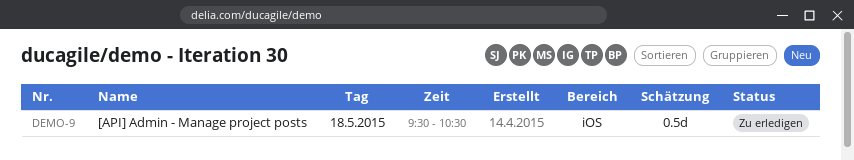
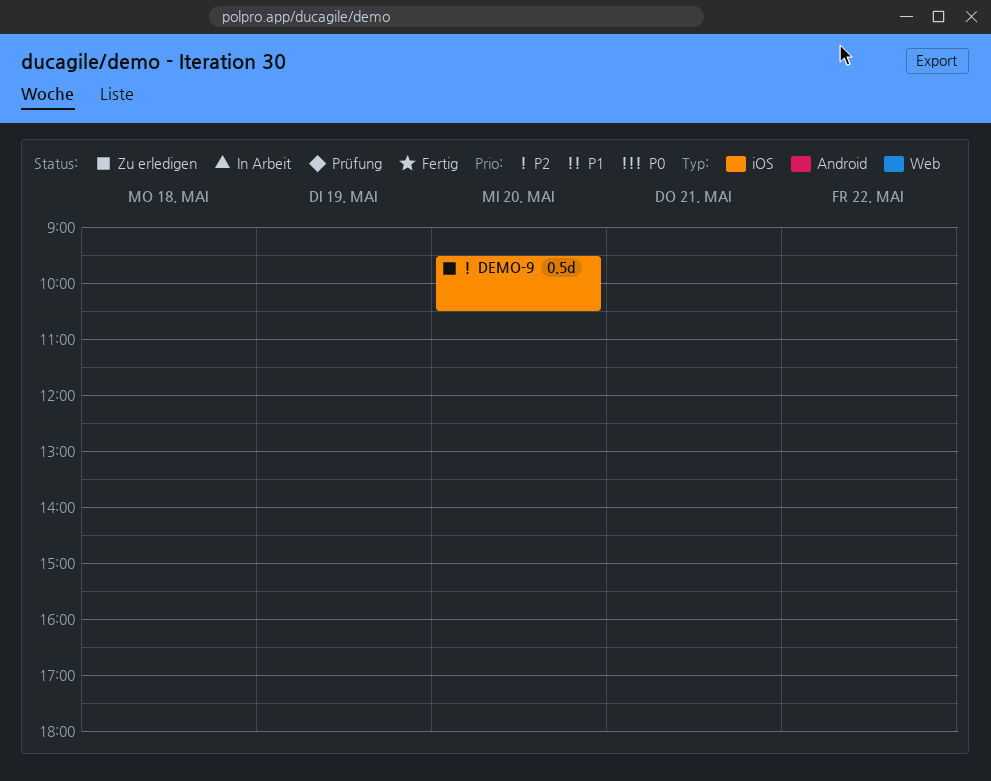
DEMO-9, day: May 18 -> May 20

